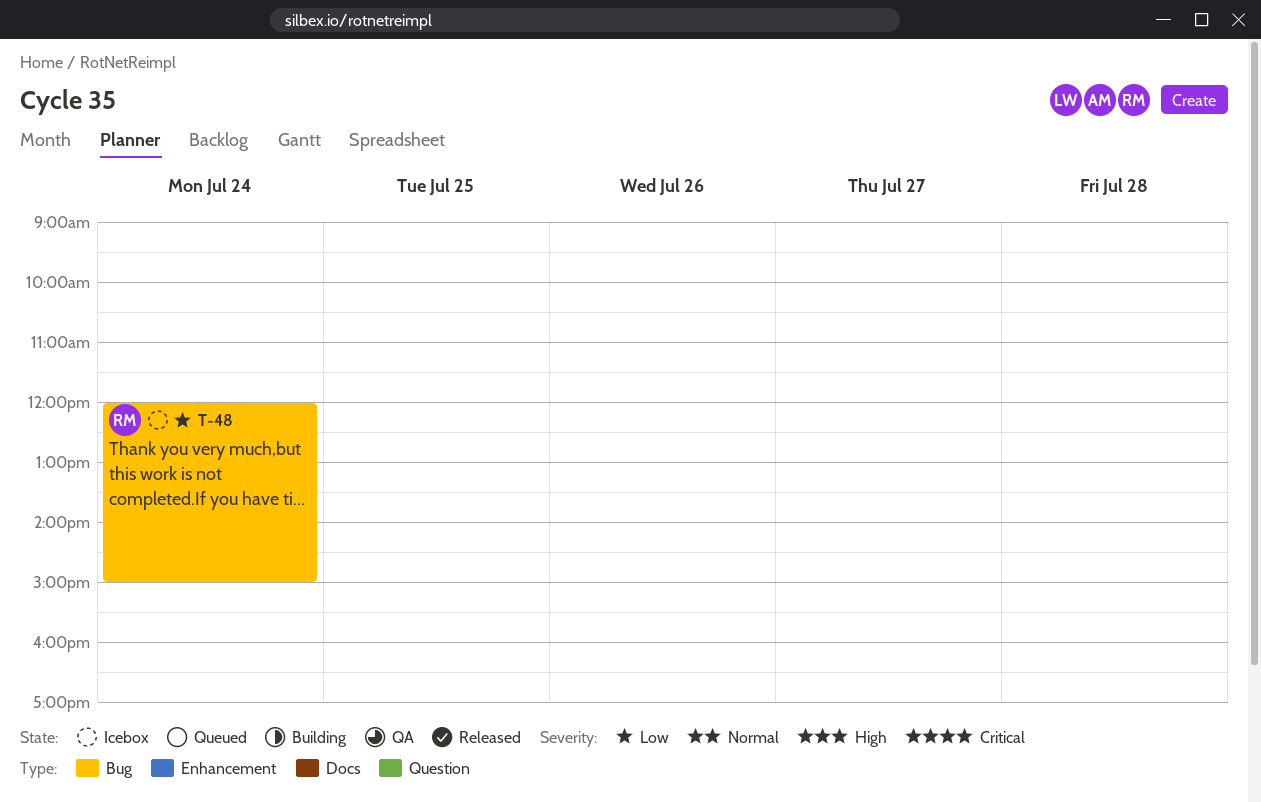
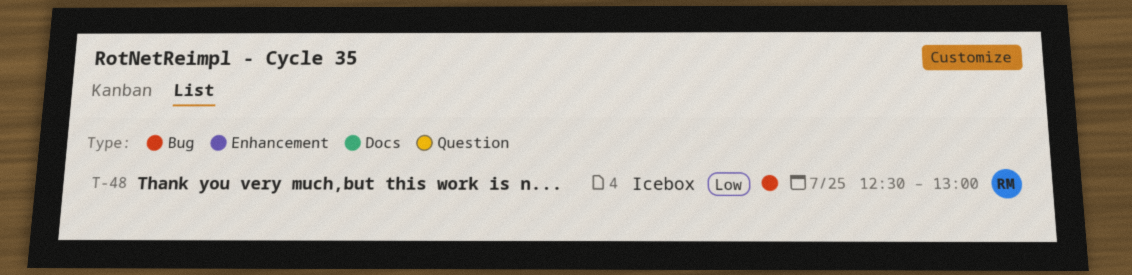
T-48, day: Jul 24 -> Jul 25
T-48, begins: 12:00 -> 12:30
T-48, ends: 15:00 -> 13:00

